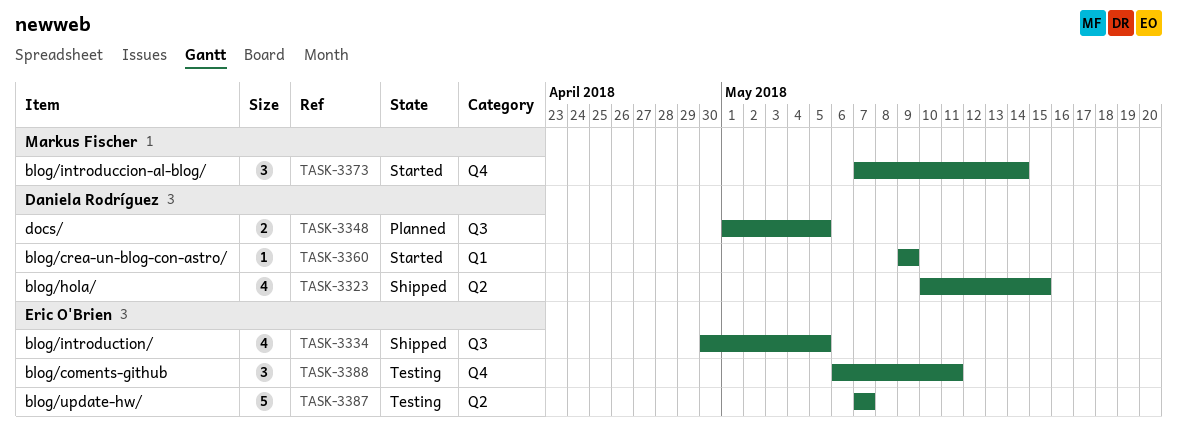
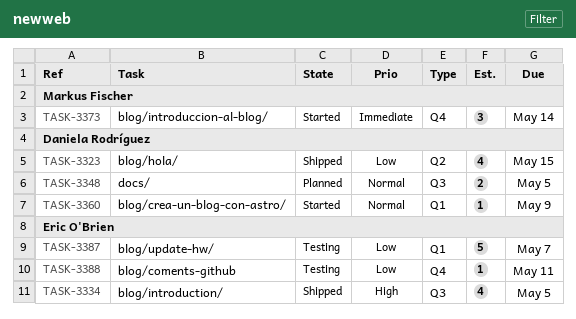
TASK-3387, label: Q2 -> Q1
TASK-3388, estimate: 3 -> 1

